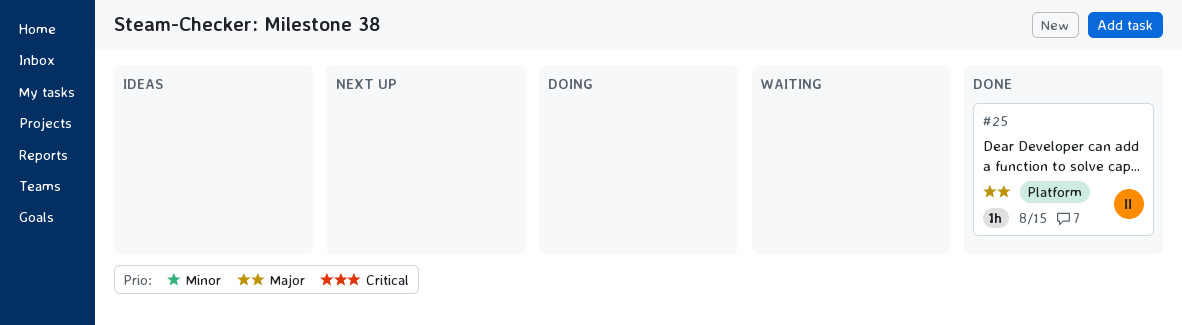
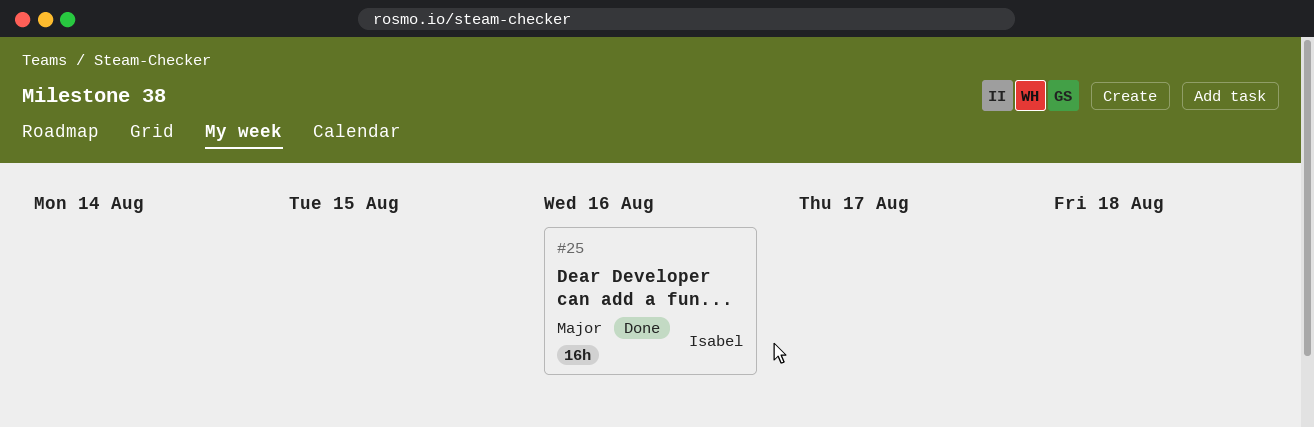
#25, estimate: 1h -> 16h
#25, due: Aug 15 -> Aug 16

